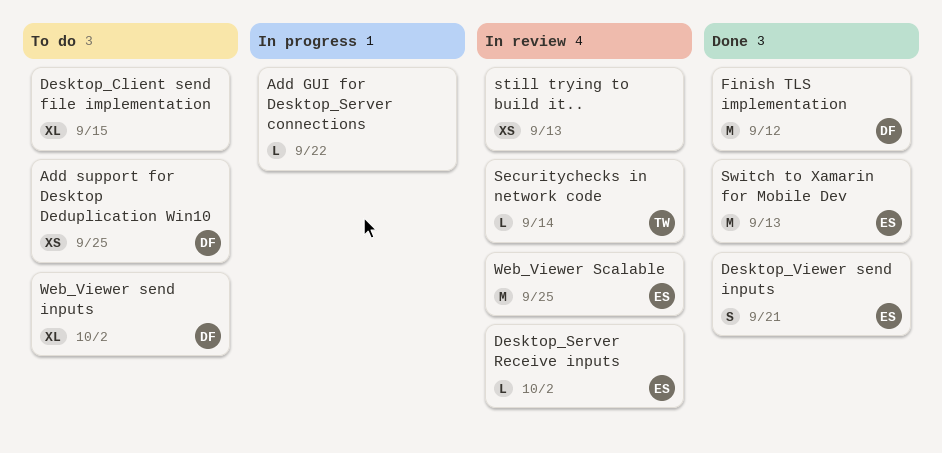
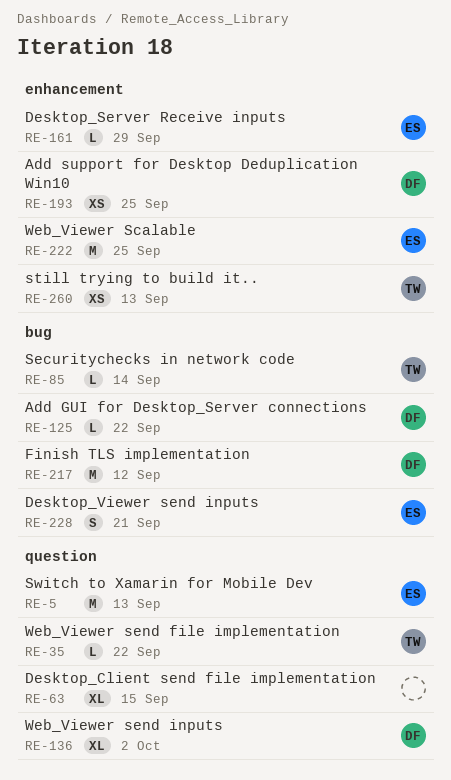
Add GUI for Desktop_Server connections, owner: none -> DF
Desktop_Server Receive inputs, due: Oct 2 -> Sep 29
still trying to build it.., owner: none -> TW
Web_Viewer send file implementation: none -> present

